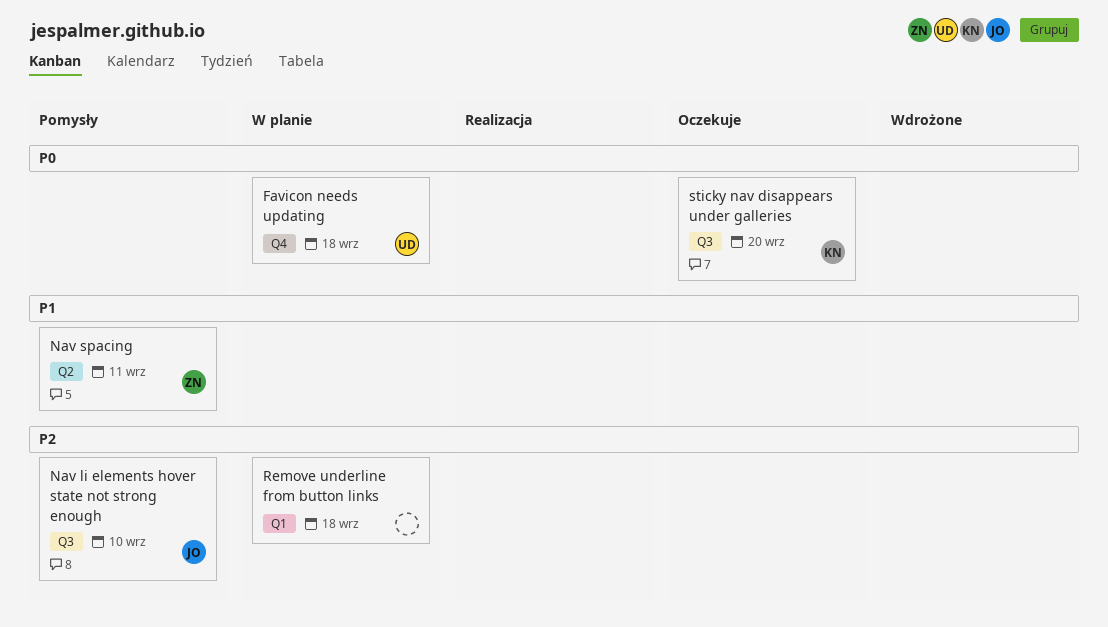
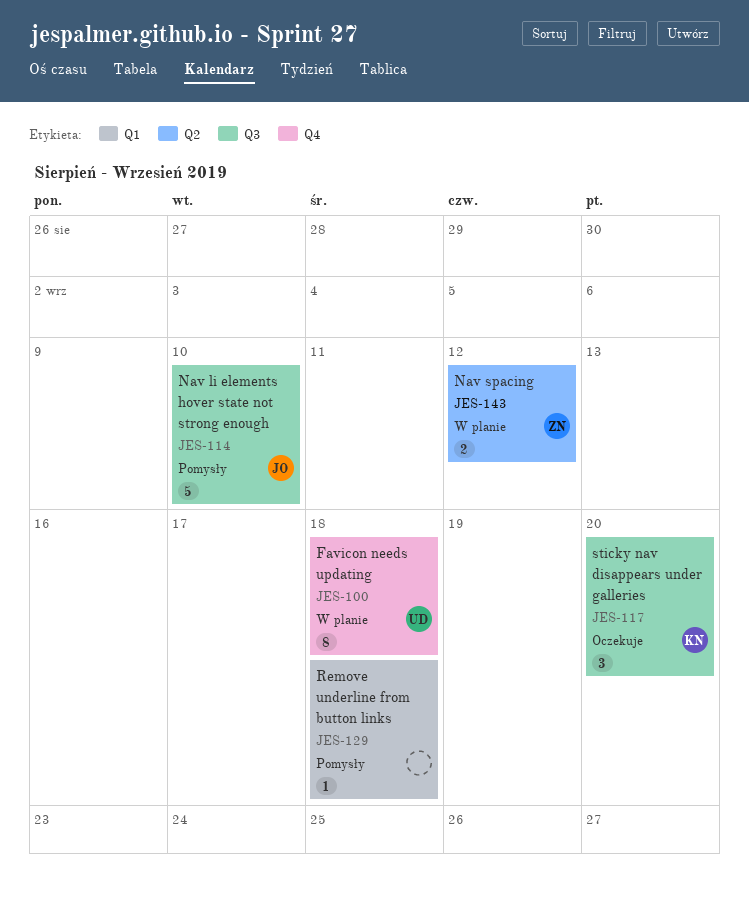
Nav spacing, status: Pomysły -> W planie
Nav spacing, due: Sep 11 -> Sep 12
Remove underline from button links, status: W planie -> Pomysły

